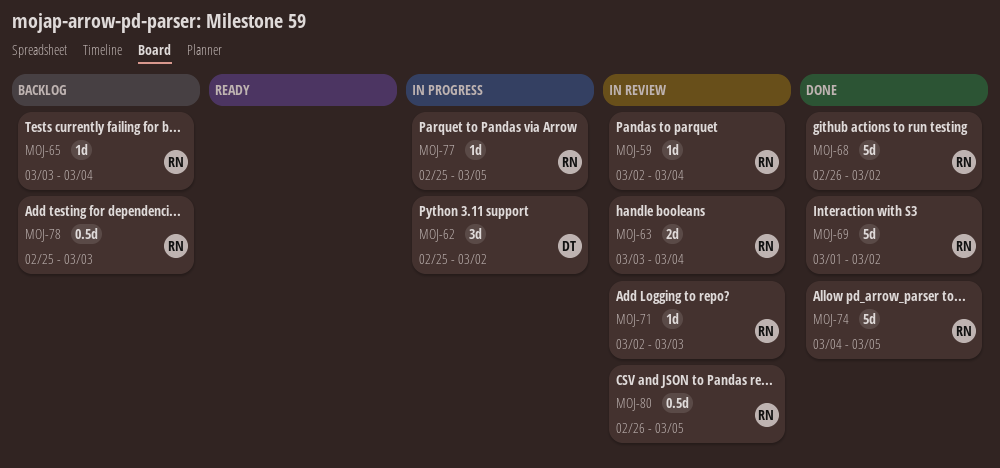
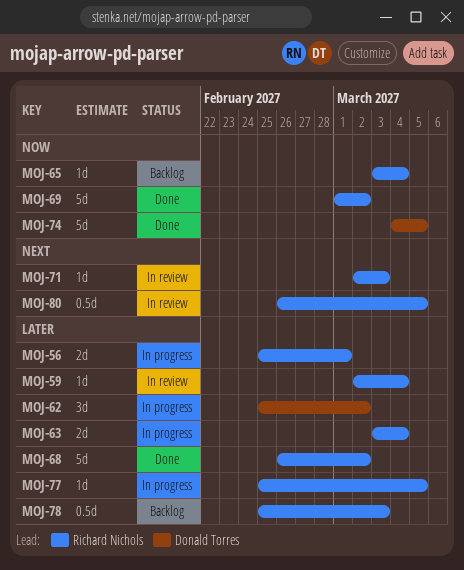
MOJ-56: none -> present
MOJ-63, status: In review -> In progress
MOJ-74, owner: Richard Nichols -> Donald Torres

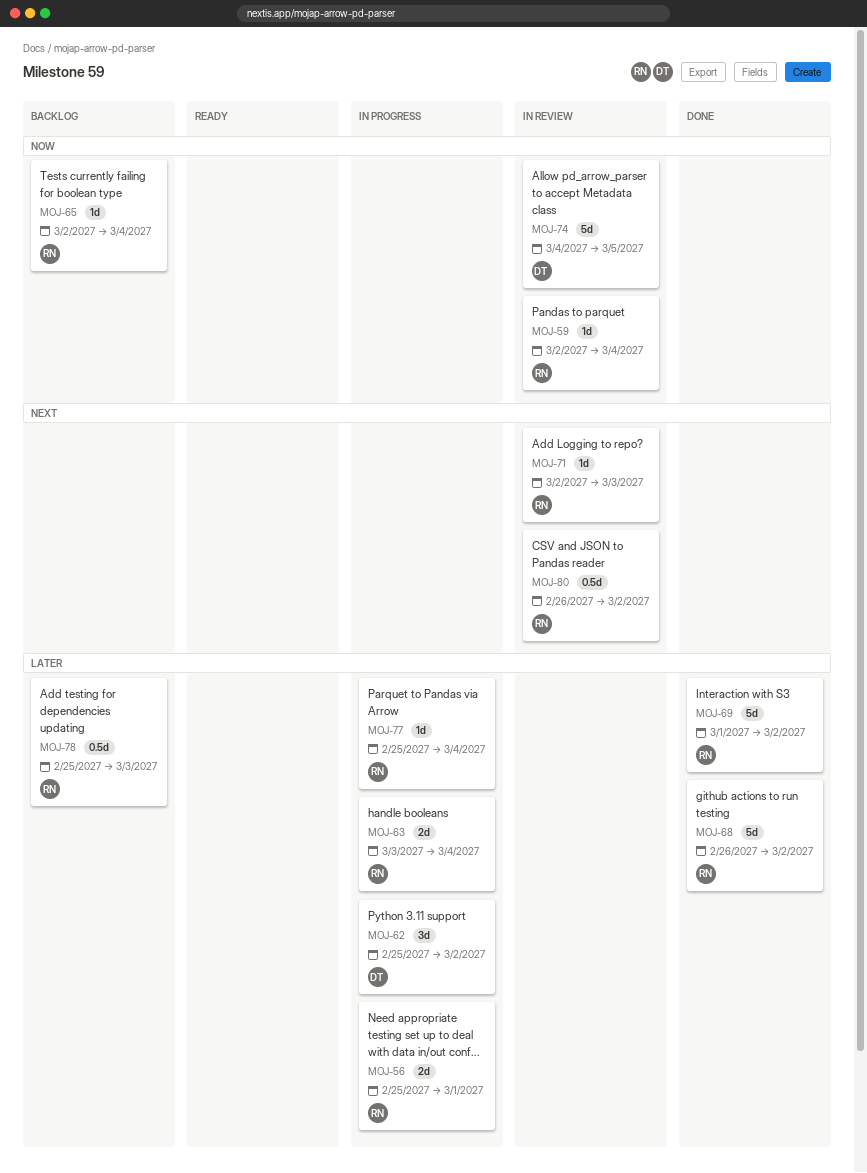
MOJ-59, priority: Later -> Now
MOJ-65, start: Mar 3 -> Mar 2
MOJ-69, priority: Now -> Later
MOJ-74, status: Done -> In review
MOJ-77, due: Mar 5 -> Mar 4
MOJ-80, due: Mar 5 -> Mar 2

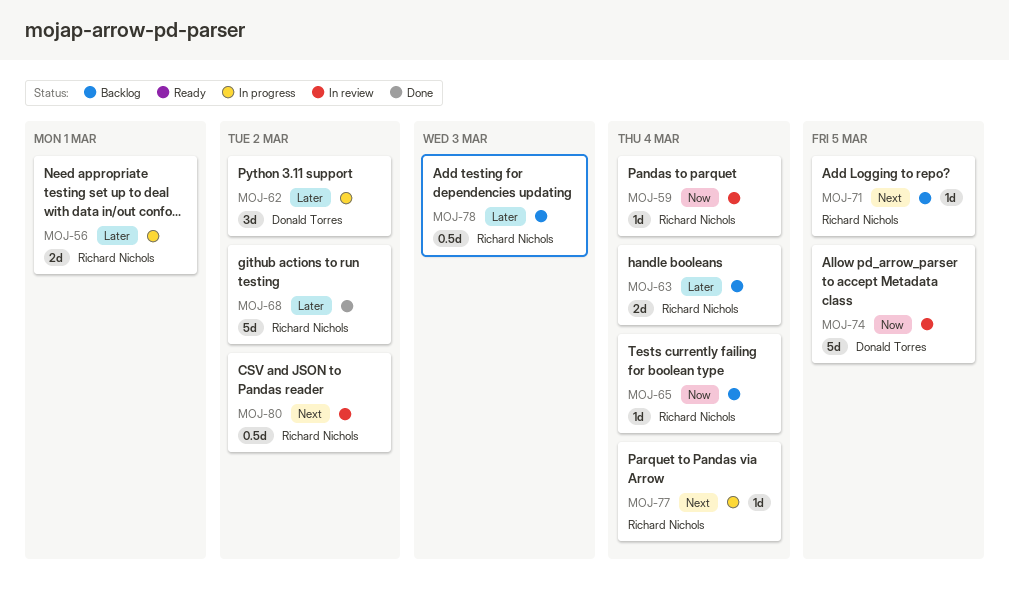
MOJ-63, status: In progress -> Backlog
MOJ-69: present -> none
MOJ-71, status: In review -> Backlog
MOJ-71, due: Mar 3 -> Mar 5
MOJ-77, priority: Later -> Next

